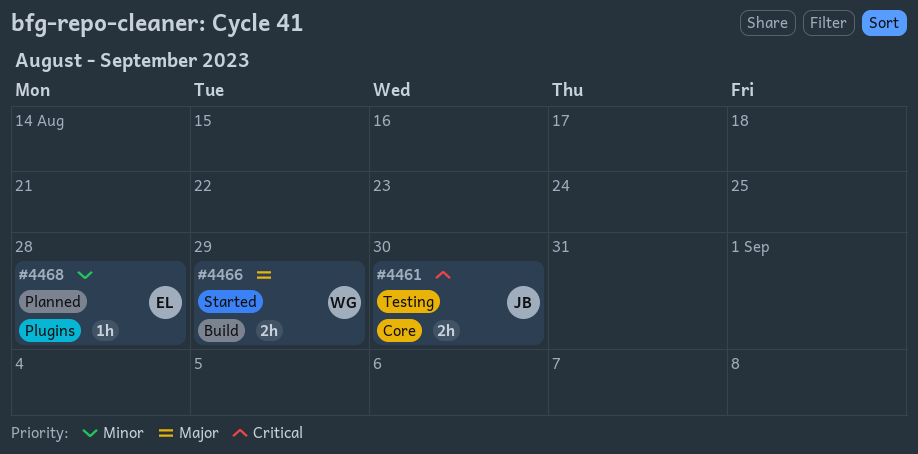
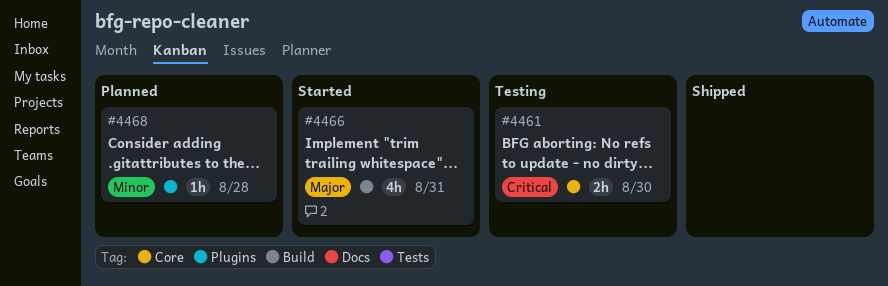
#4466, estimate: 2h -> 4h
#4466, due: Aug 29 -> Aug 31

